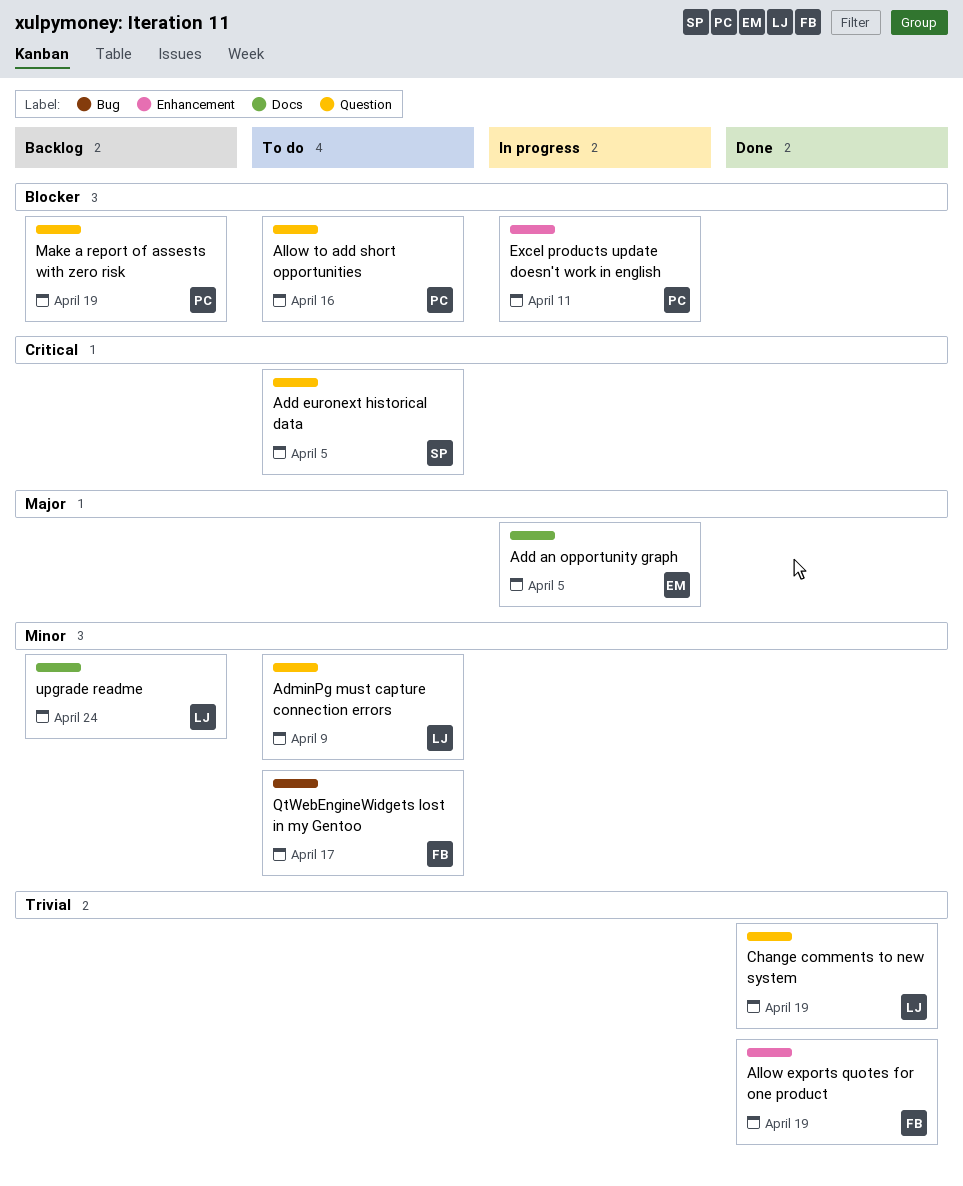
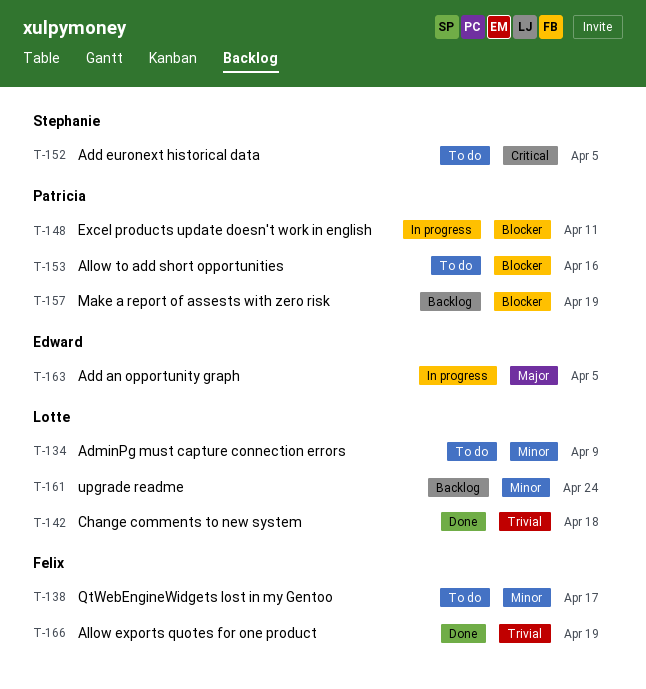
Change comments to new system, due: Apr 19 -> Apr 18

